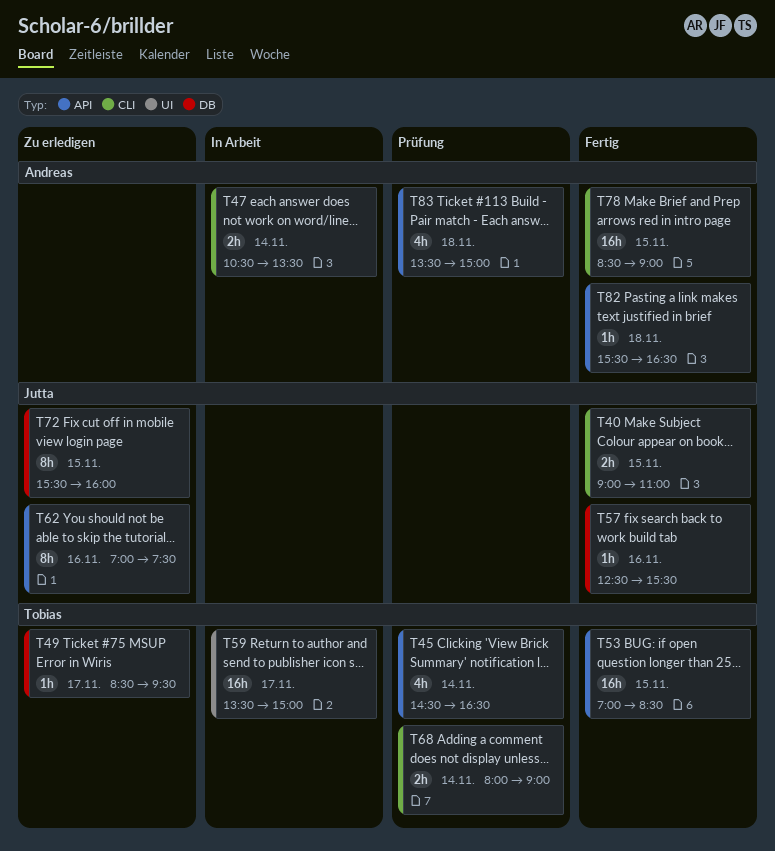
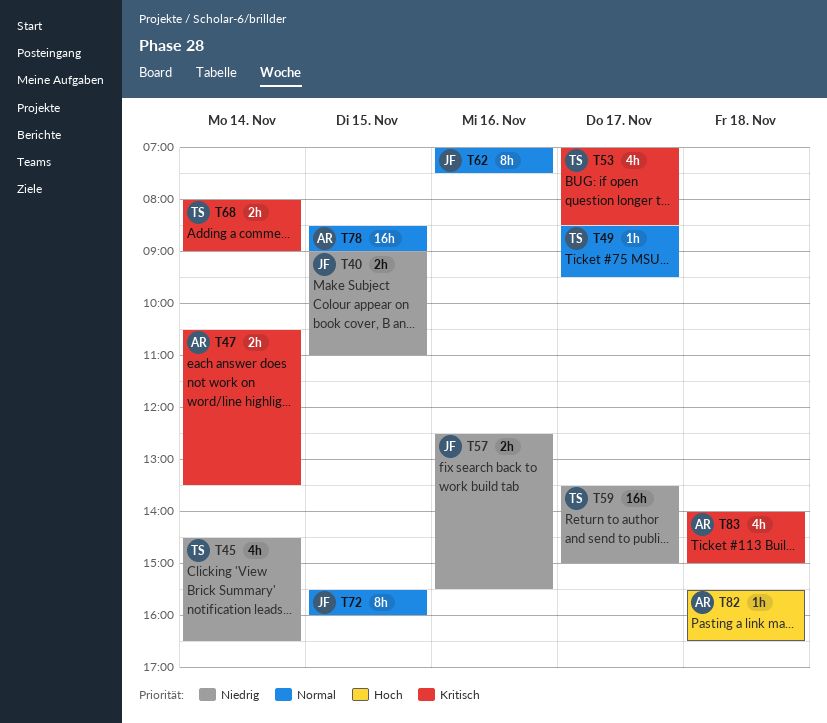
T53, estimate: 16h -> 4h
T53, day: Nov 15 -> Nov 17
T57, estimate: 1h -> 2h
T83, begins: 13:30 -> 14:00

